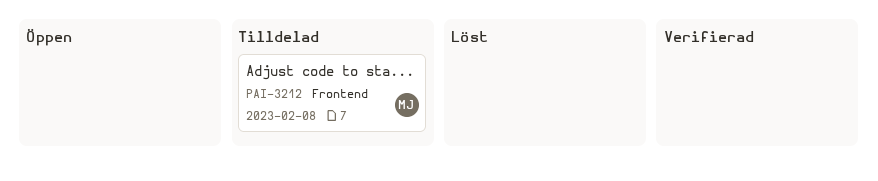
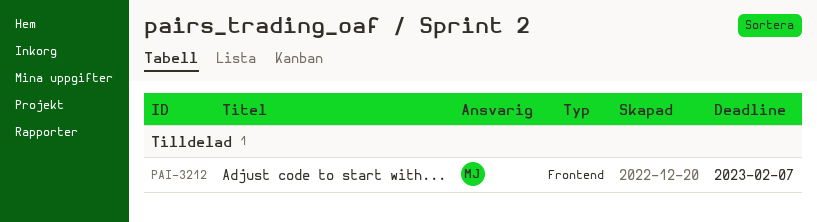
PAI-3212, due: Feb 8 -> Feb 7

